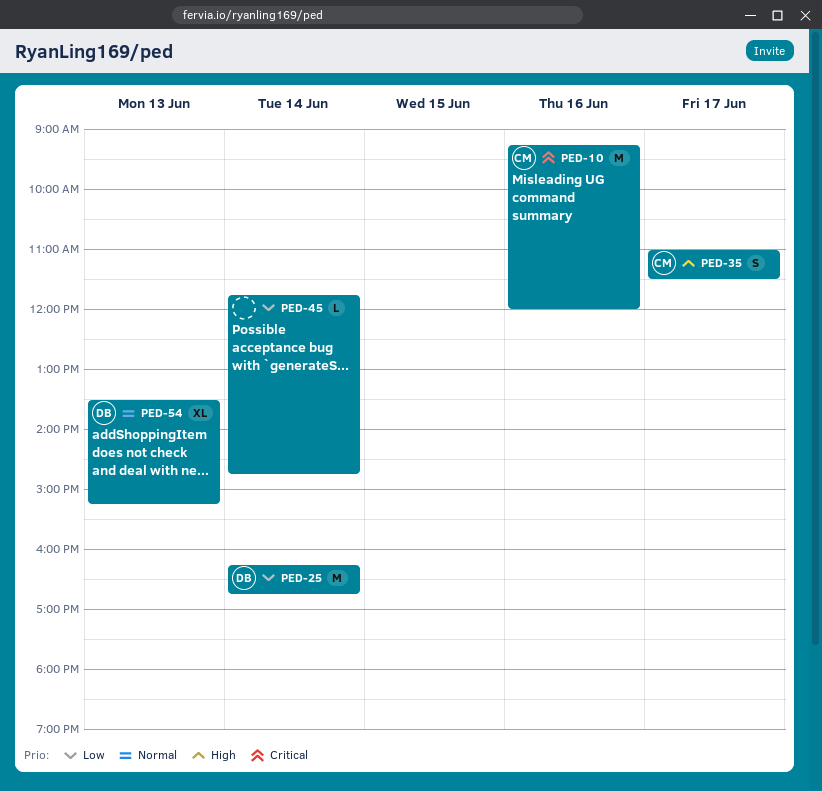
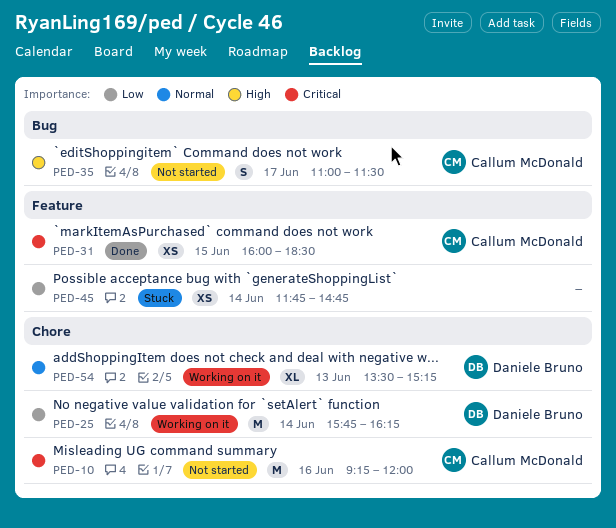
PED-25, begins: 16:15 -> 15:45
PED-25, ends: 16:45 -> 16:15
PED-31: none -> present
PED-45, estimate: L -> XS

